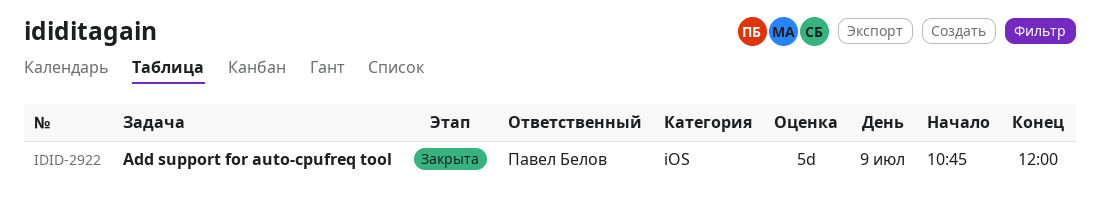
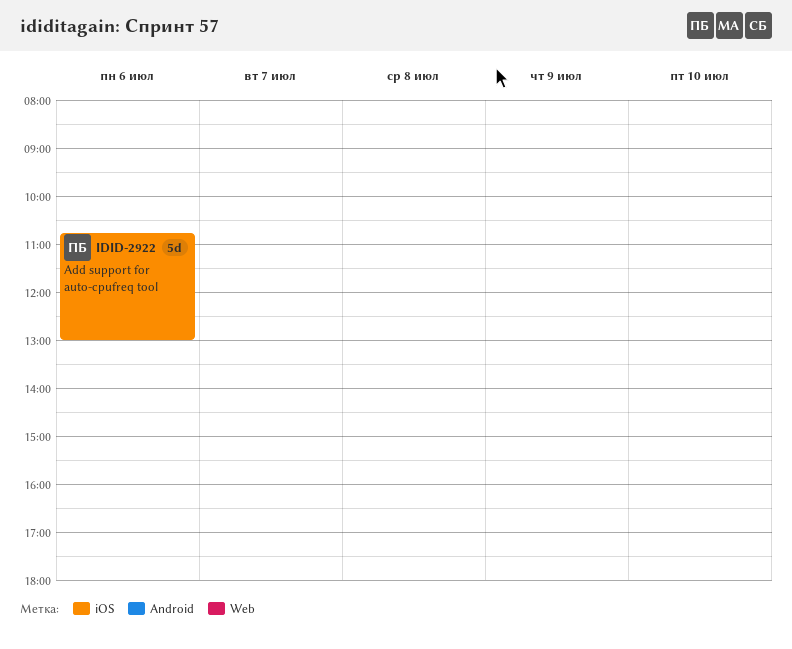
IDID-2922, day: Jul 9 -> Jul 6
IDID-2922, ends: 12:00 -> 13:00

